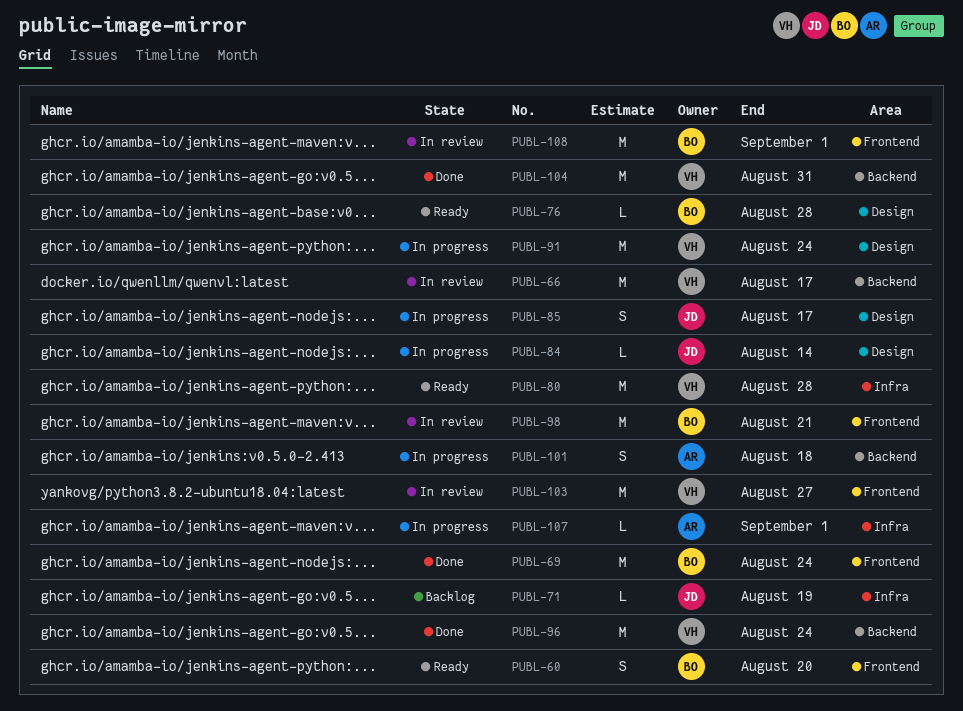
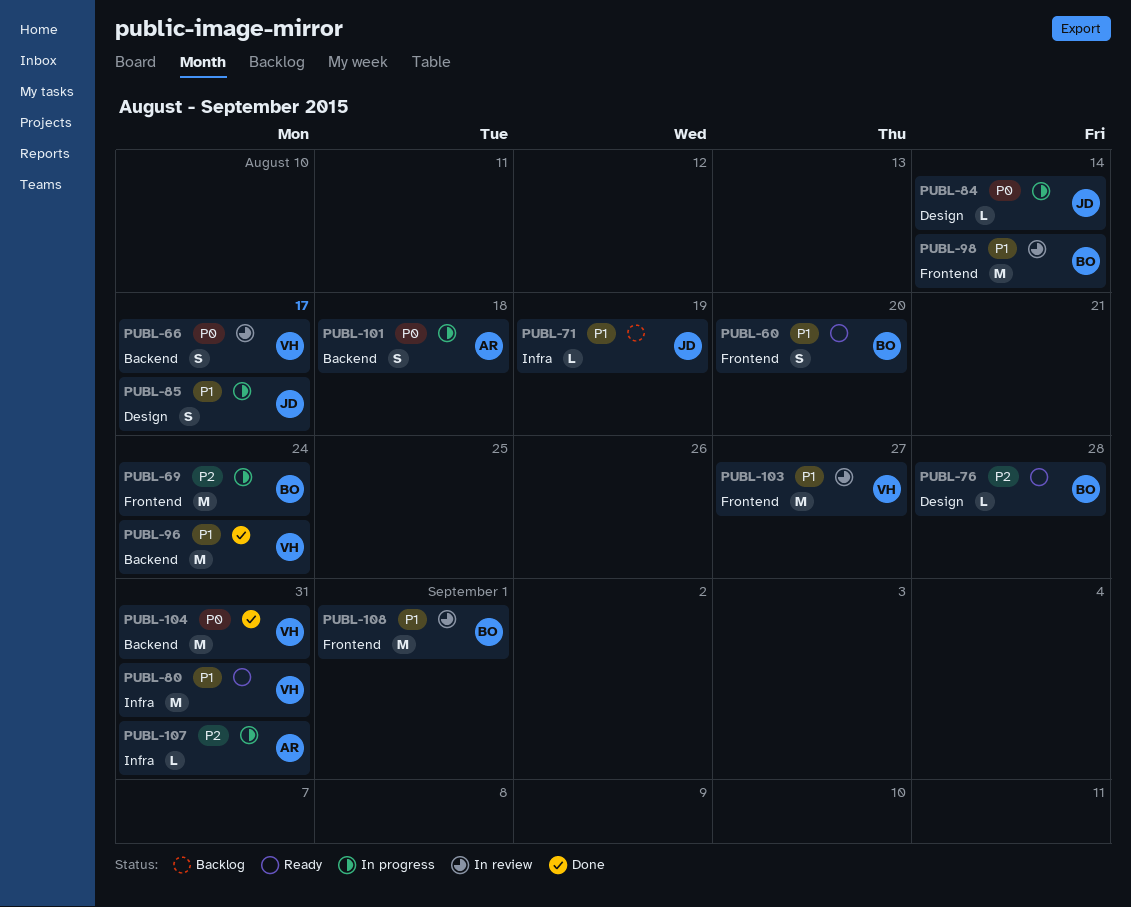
PUBL-66, estimate: M -> S
PUBL-69, status: Done -> In progress
PUBL-80, due: Aug 28 -> Aug 31
PUBL-91: present -> none
PUBL-98, due: Aug 21 -> Aug 14
PUBL-107, due: Sep 1 -> Aug 31

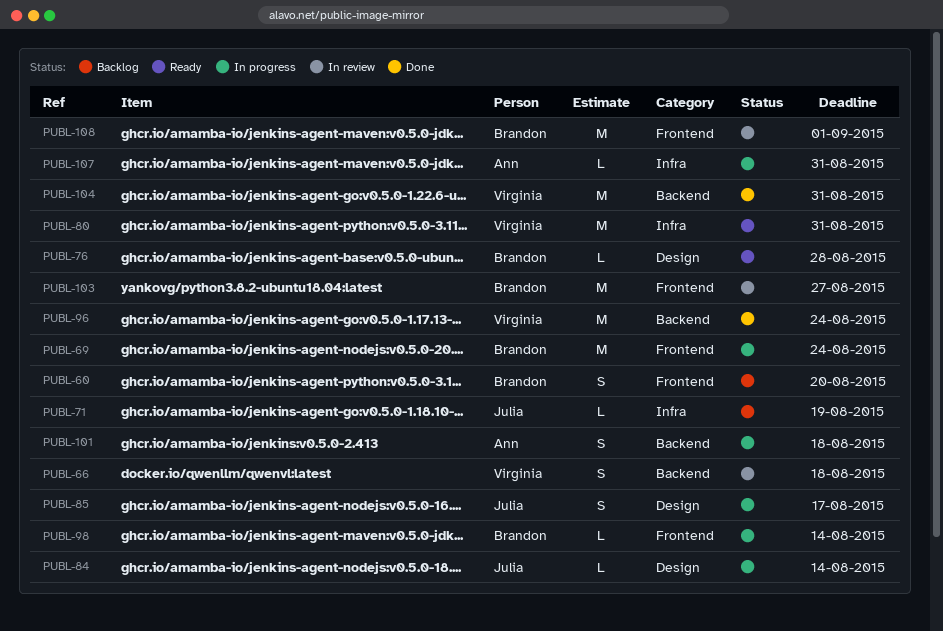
PUBL-60, status: Ready -> Backlog
PUBL-66, due: Aug 17 -> Aug 18
PUBL-98, status: In review -> In progress
PUBL-98, estimate: M -> L
PUBL-103, owner: Virginia -> Brandon

